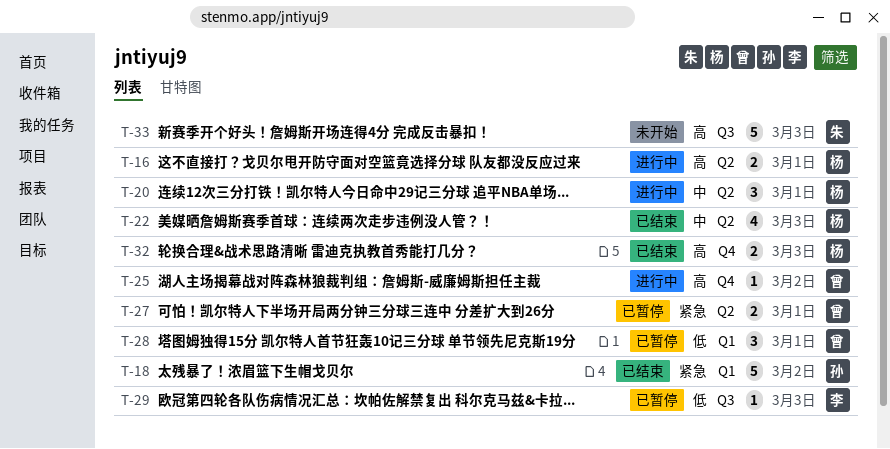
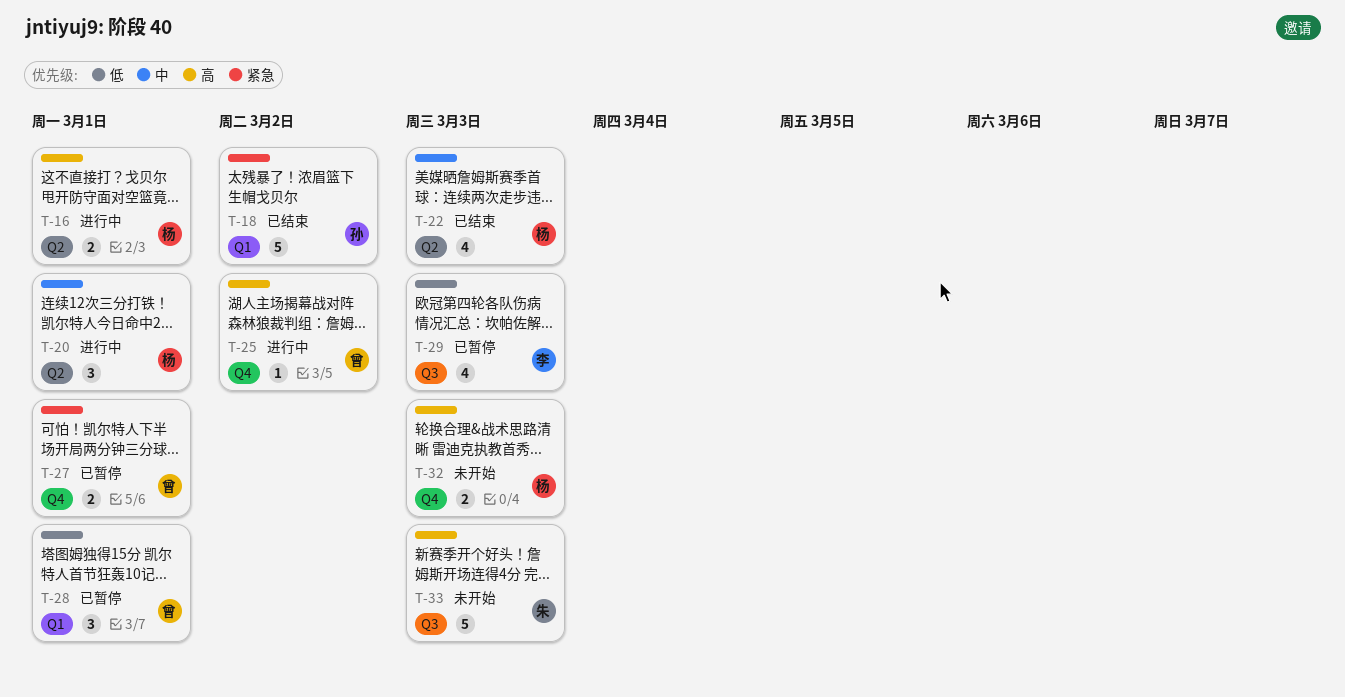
T-27, label: Q2 -> Q4
T-29, estimate: 1 -> 4
T-32, status: 已结束 -> 未开始

